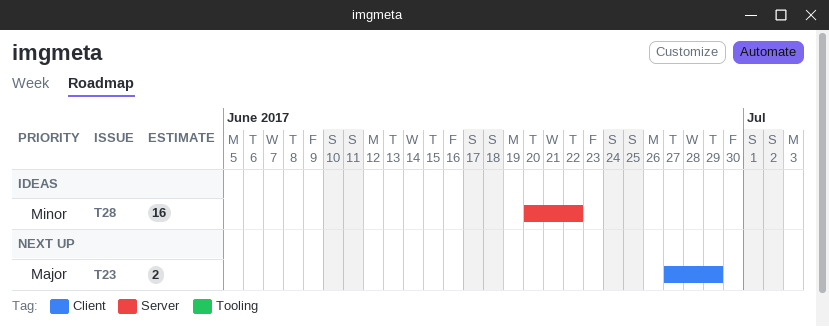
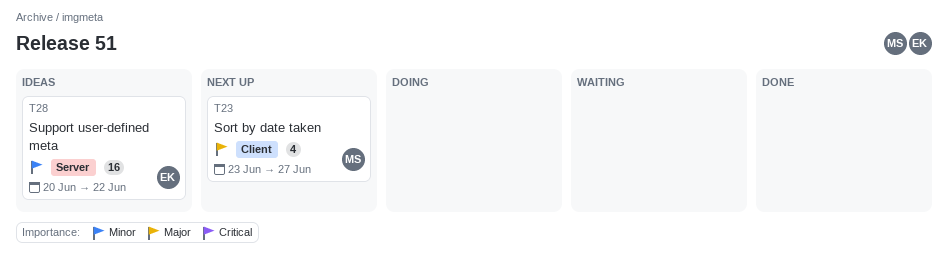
T23, estimate: 2 -> 4
T23, start: Jun 27 -> Jun 23
T23, due: Jun 29 -> Jun 27

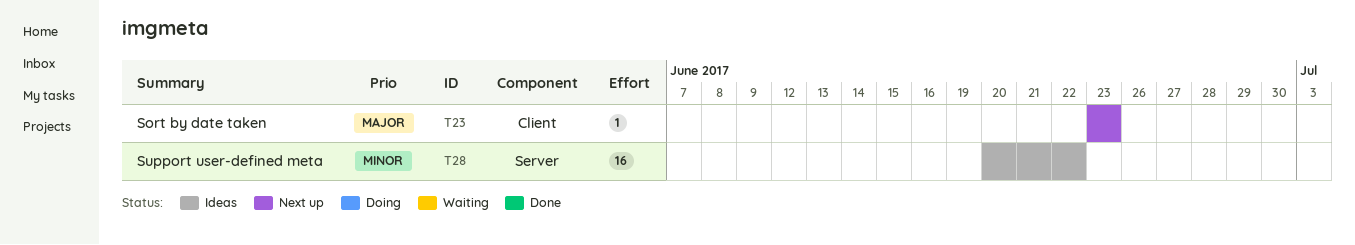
T23, estimate: 4 -> 1
T23, due: Jun 27 -> Jun 23

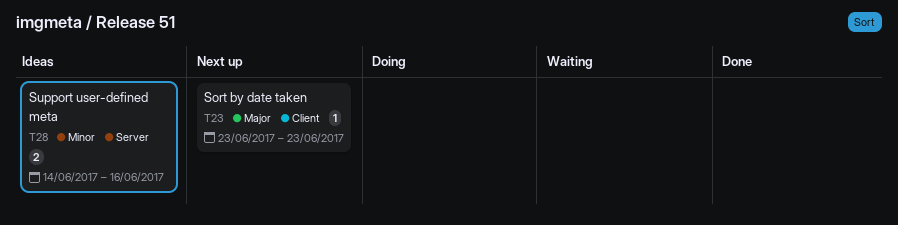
T28, estimate: 16 -> 2
T28, start: Jun 20 -> Jun 14
T28, due: Jun 22 -> Jun 16

